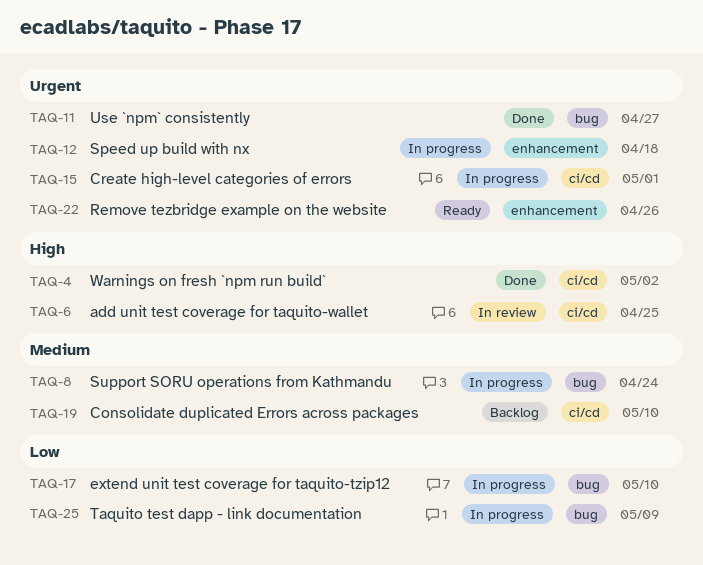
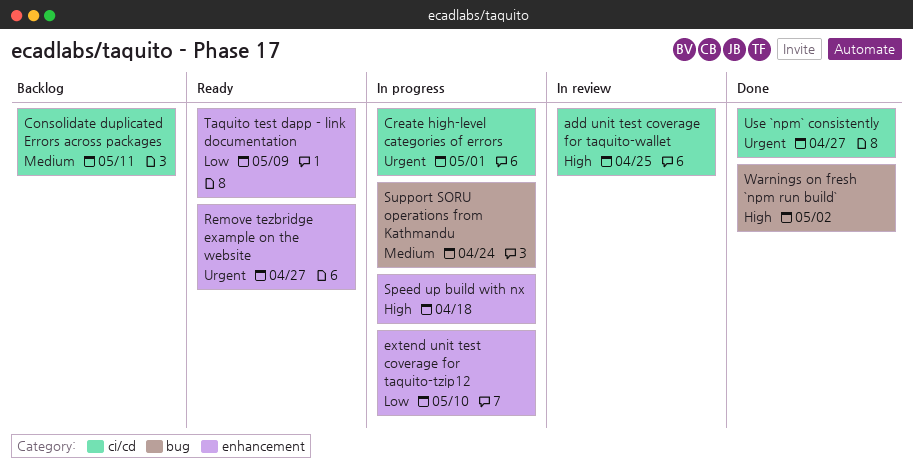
Consolidate duplicated Errors across packages, due: May 10 -> May 11
extend unit test coverage for taquito-tzip12, label: bug -> enhancement
Remove tezbridge example on the website, due: Apr 26 -> Apr 27
Speed up build with nx, priority: Urgent -> High
Taquito test dapp - link documentation, status: In progress -> Ready
Taquito test dapp - link documentation, label: bug -> enhancement
Use `npm` consistently, label: bug -> ci/cd
Warnings on fresh `npm run build`, label: ci/cd -> bug

